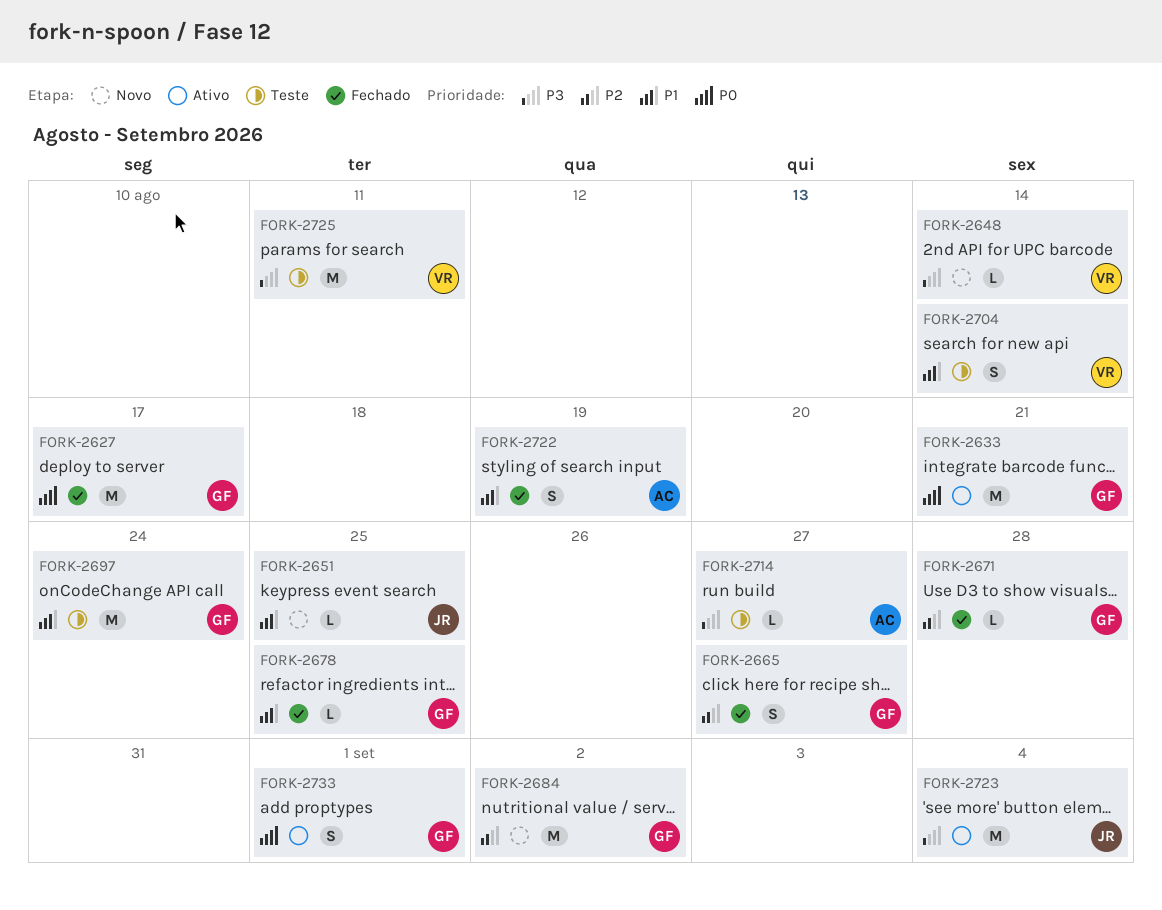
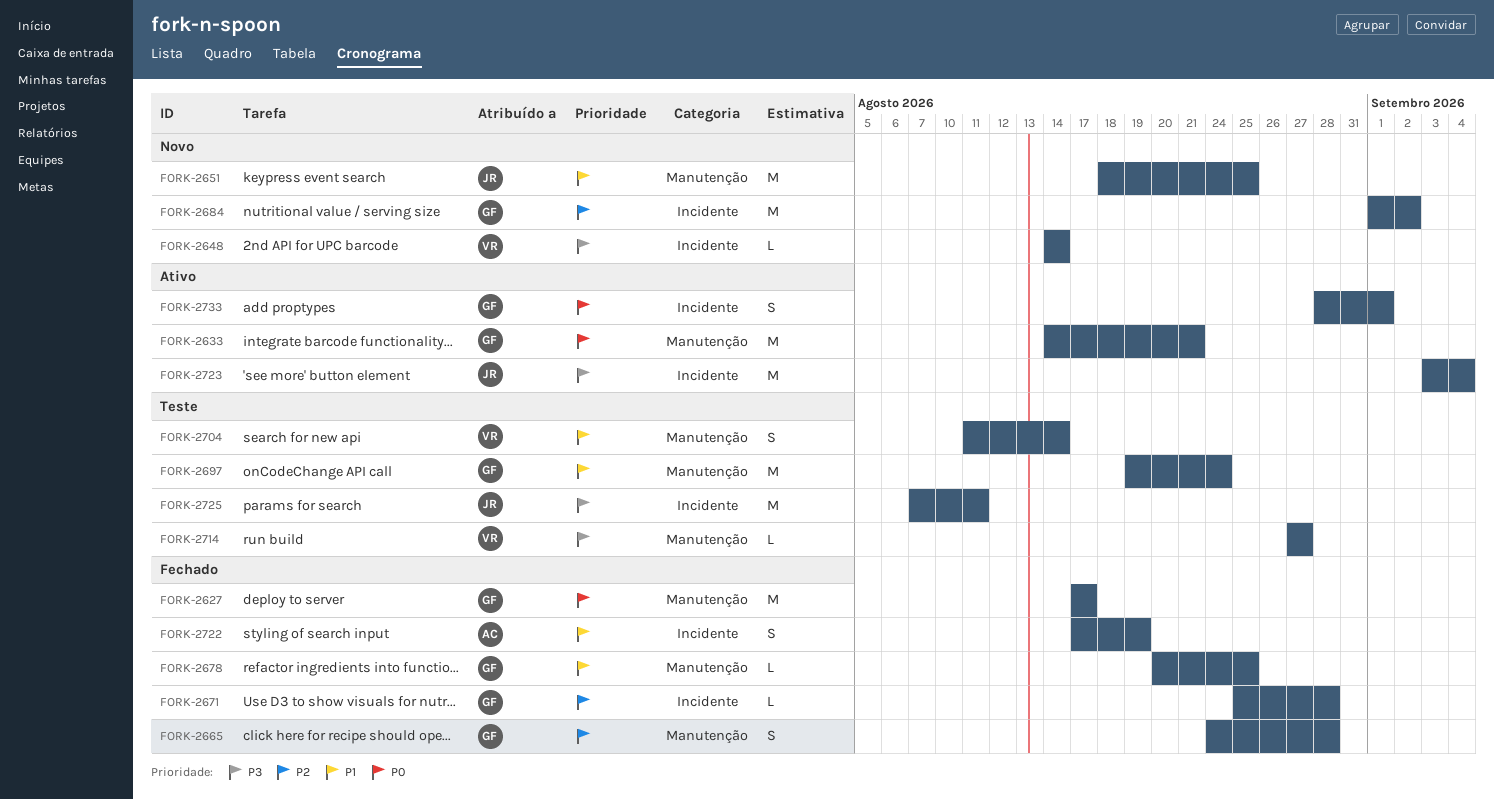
FORK-2651, estimate: L -> M
FORK-2665, due: Aug 27 -> Aug 28
FORK-2714, owner: AC -> VR
FORK-2725, owner: VR -> JR

